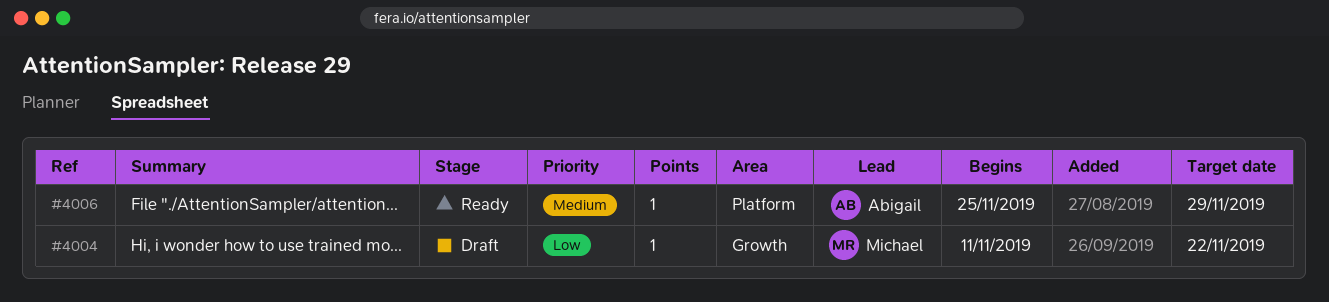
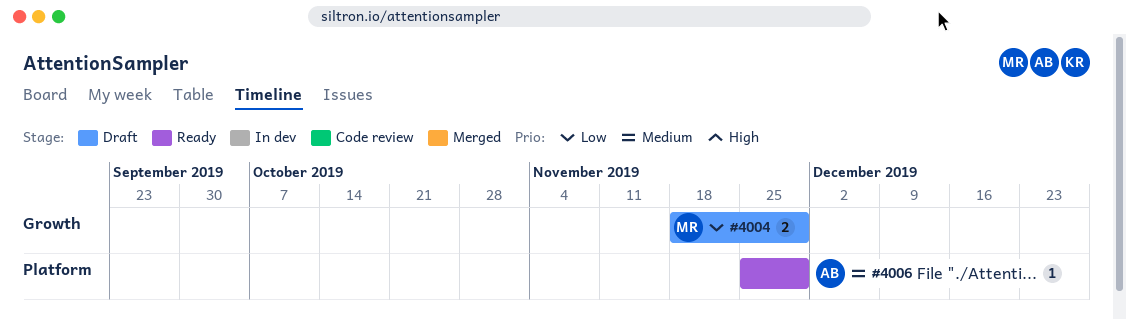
#4004, estimate: 1 -> 2
#4004, start: Nov 11 -> Nov 18
#4004, due: Nov 22 -> Nov 29

